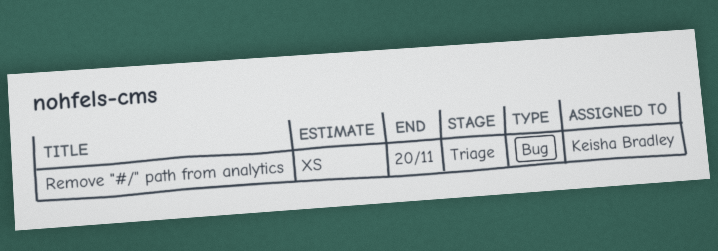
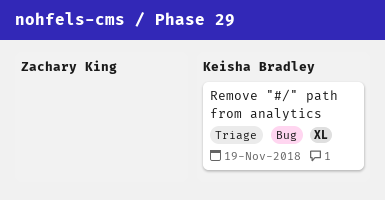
Remove "#/" path from analytics, estimate: XS -> XL
Remove "#/" path from analytics, due: Nov 20 -> Nov 19

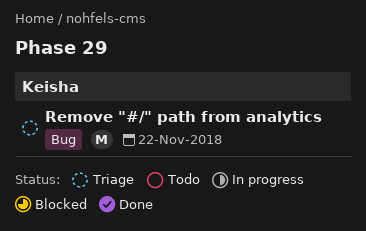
Remove "#/" path from analytics, estimate: XL -> M
Remove "#/" path from analytics, due: Nov 19 -> Nov 22

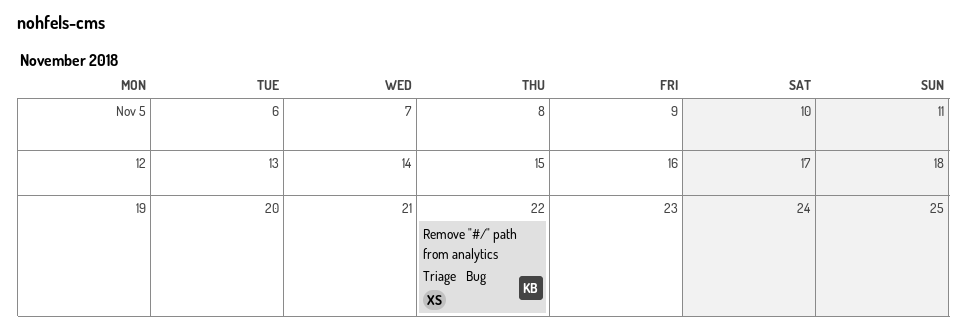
Remove "#/" path from analytics, estimate: M -> XS

